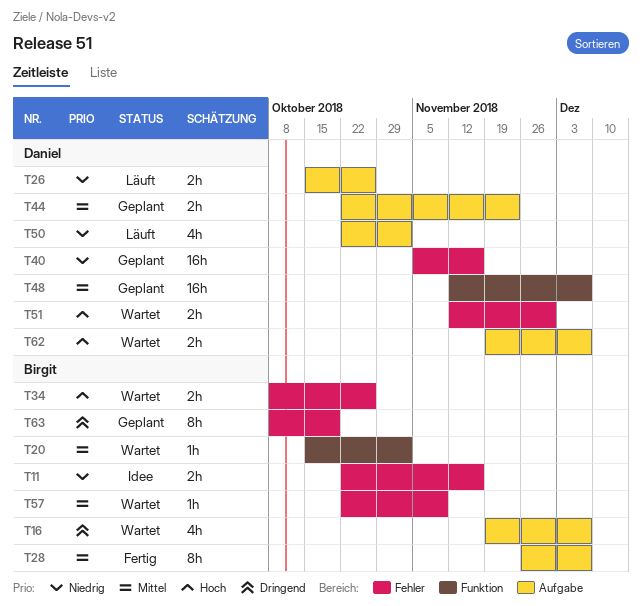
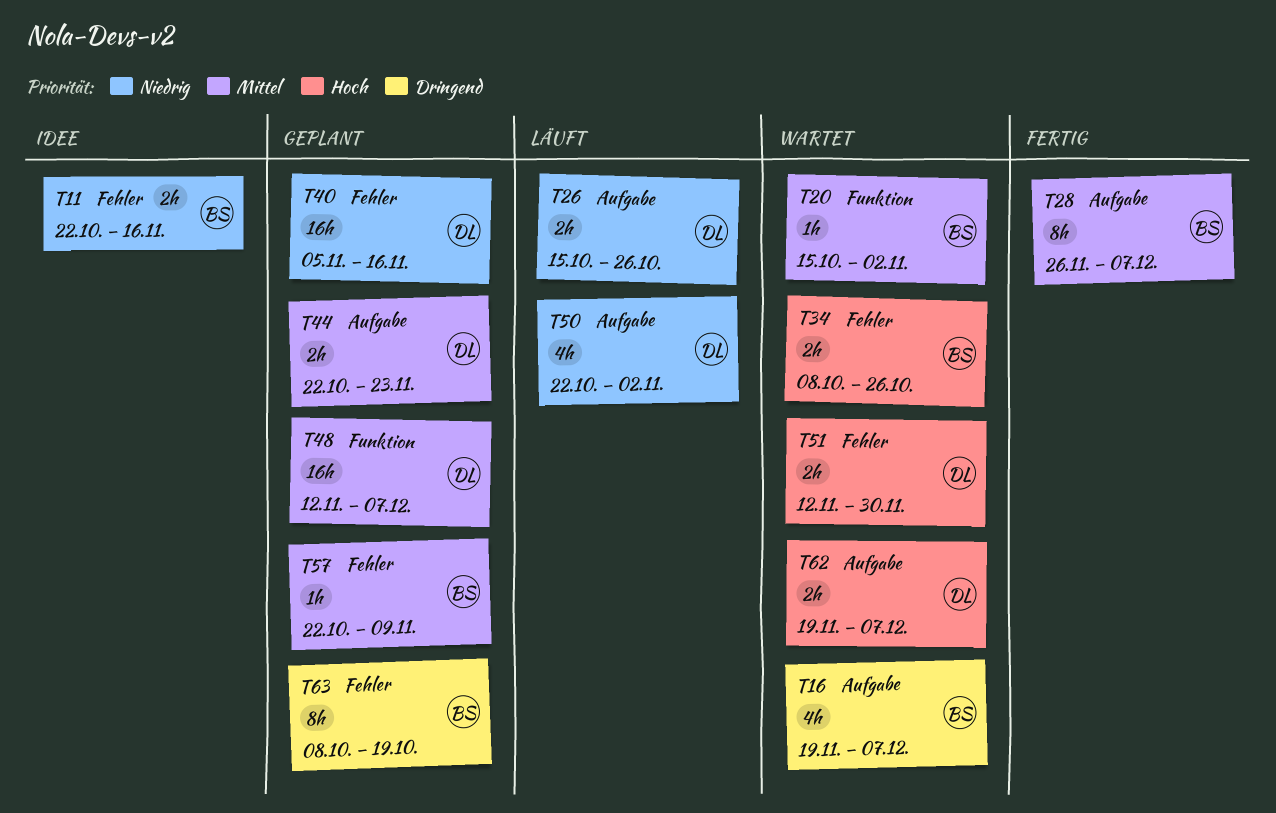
T57, status: Wartet -> Geplant

